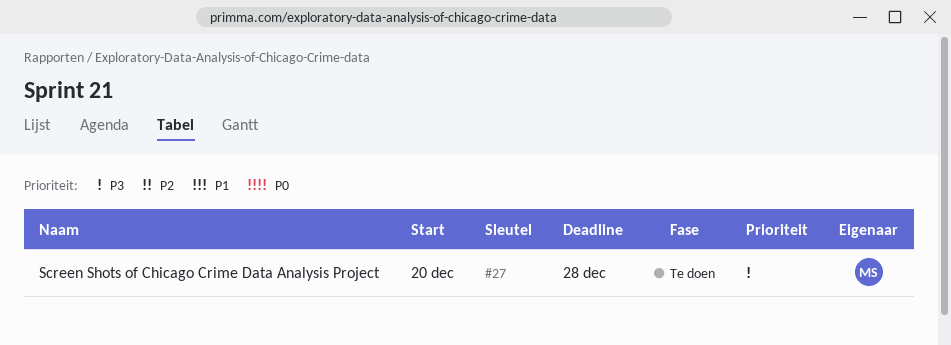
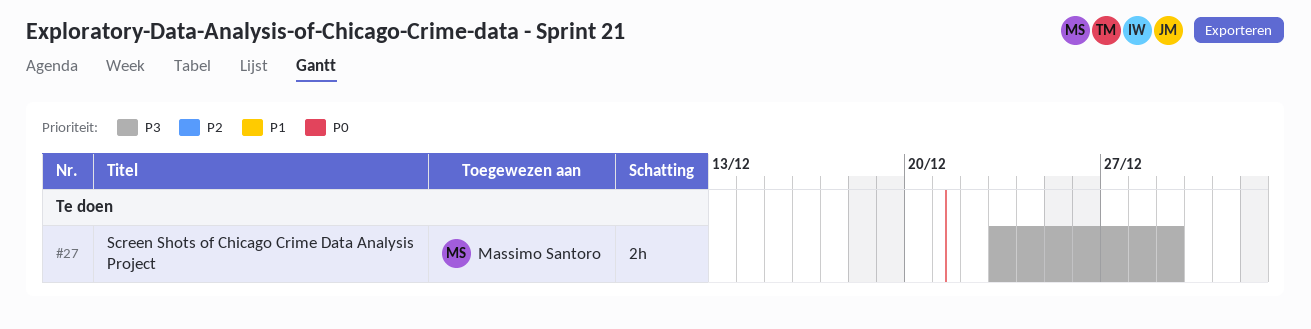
#27, start: Dec 20 -> Dec 23
#27, due: Dec 28 -> Dec 29

